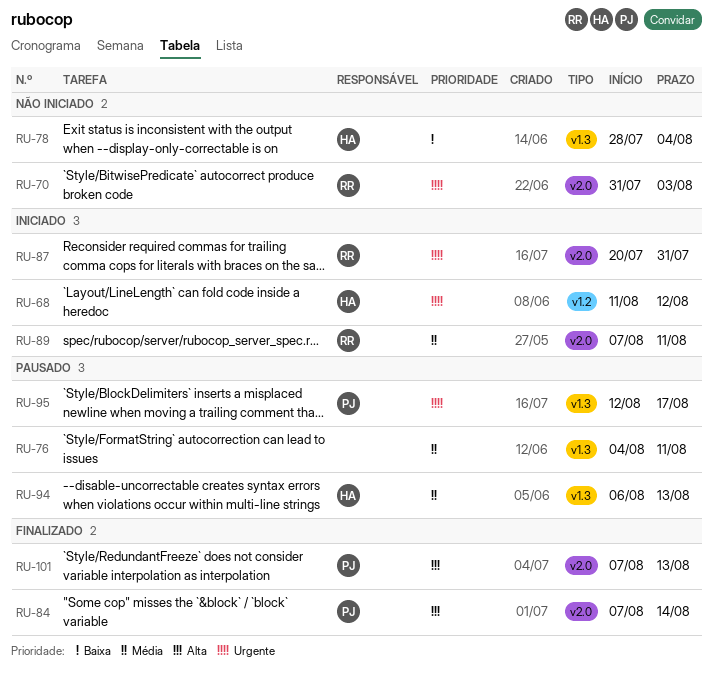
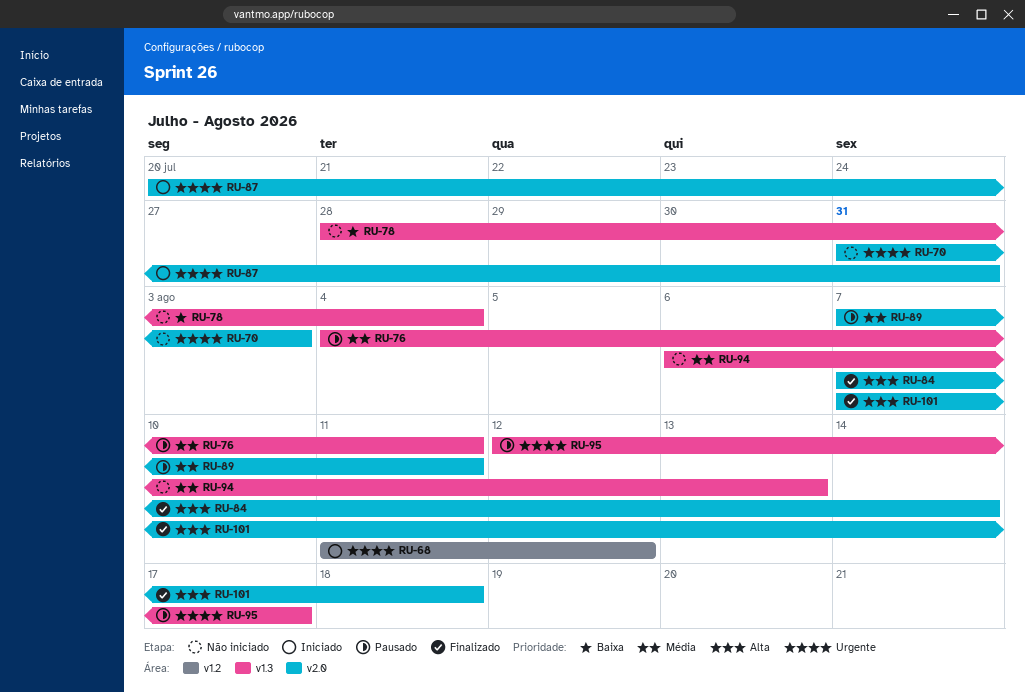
RU-89, status: Iniciado -> Pausado
RU-94, status: Pausado -> Não iniciado
RU-101, due: Aug 13 -> Aug 18

